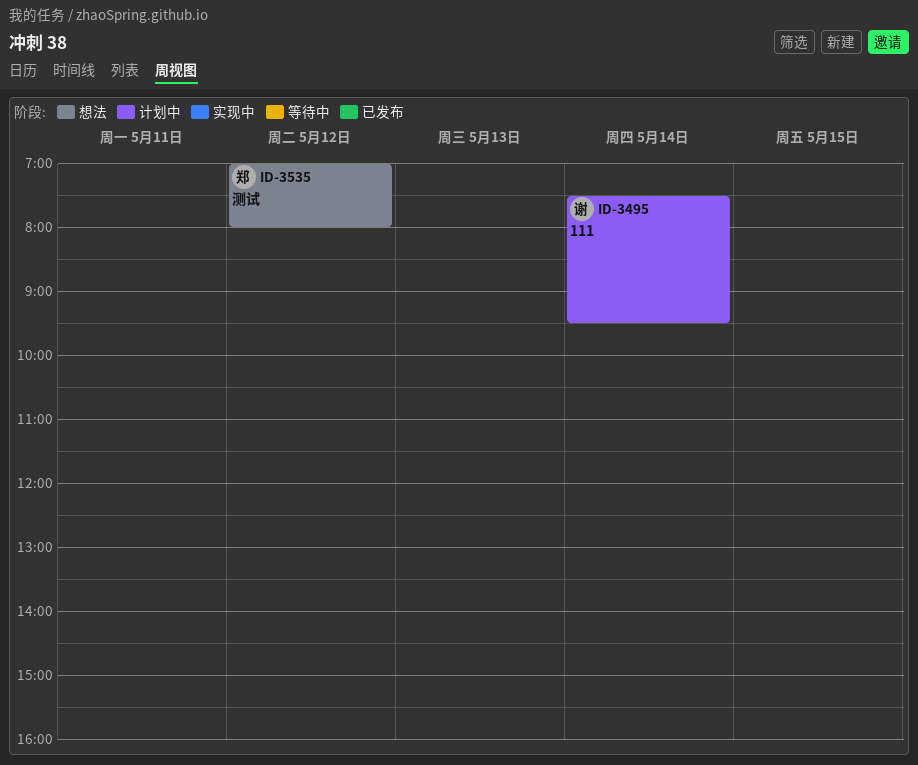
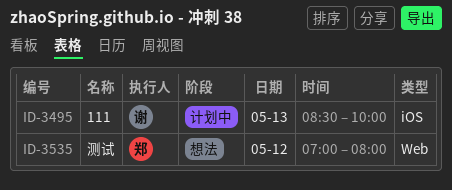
ID-3495, day: May 14 -> May 13
ID-3495, begins: 07:30 -> 08:30
ID-3495, ends: 09:30 -> 10:00

